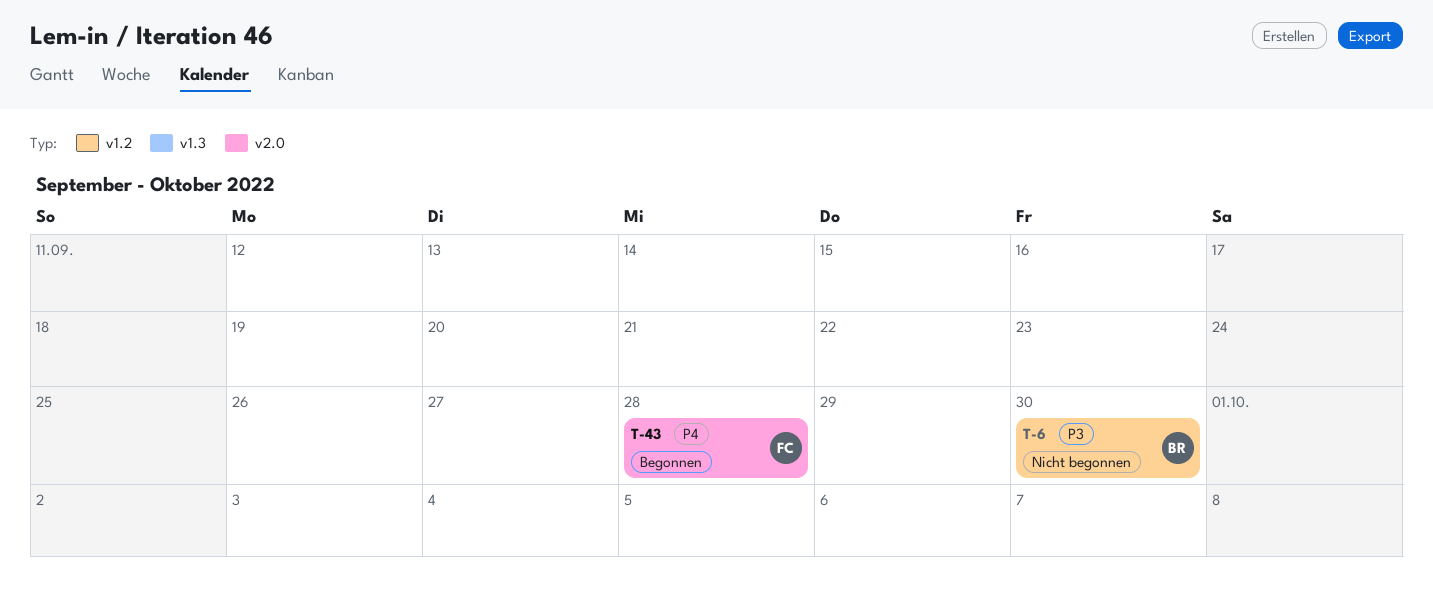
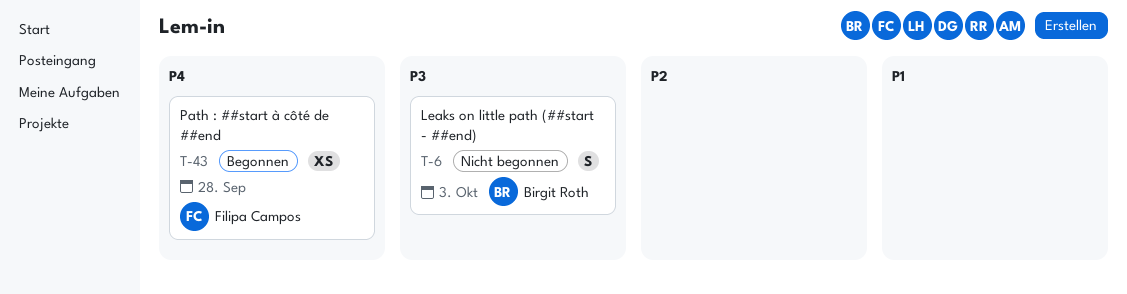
T-6, due: Sep 30 -> Oct 3

